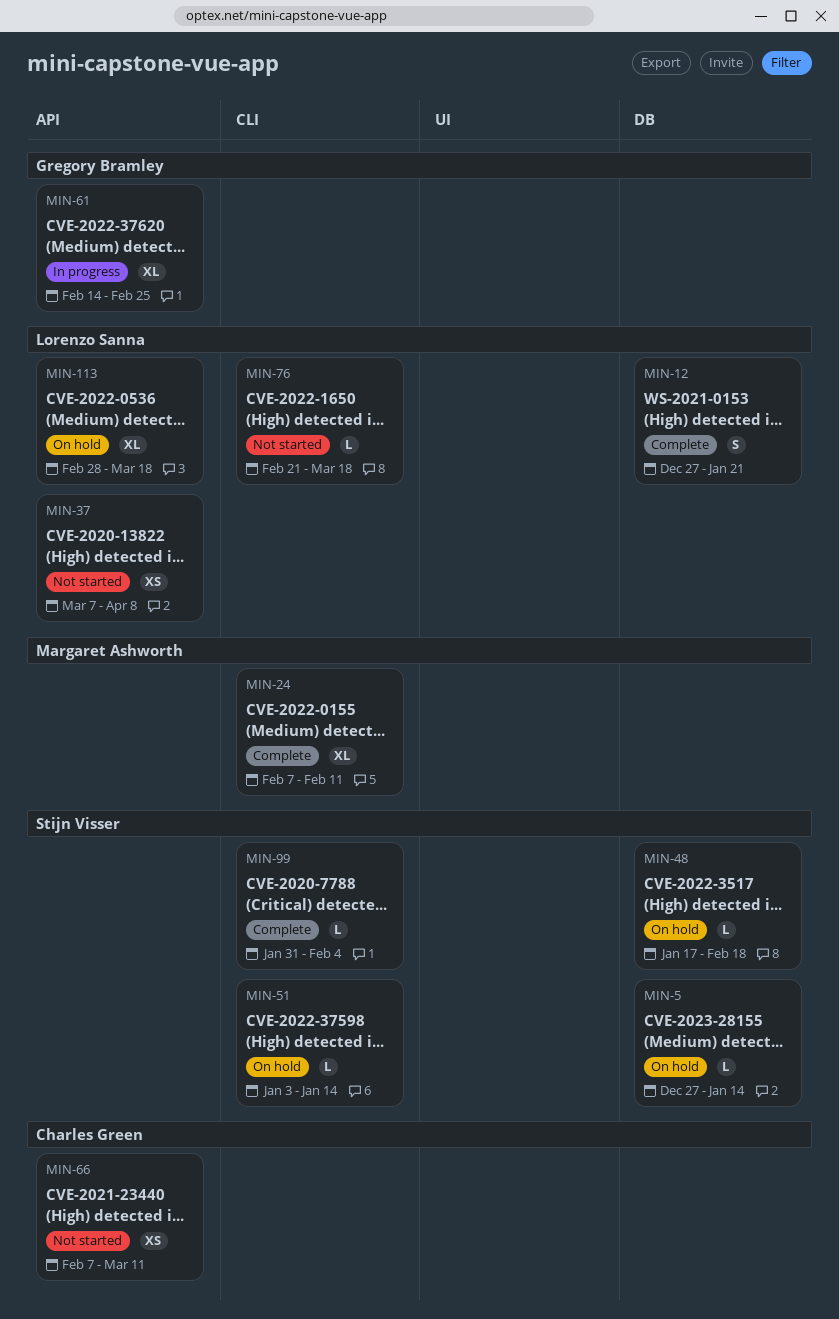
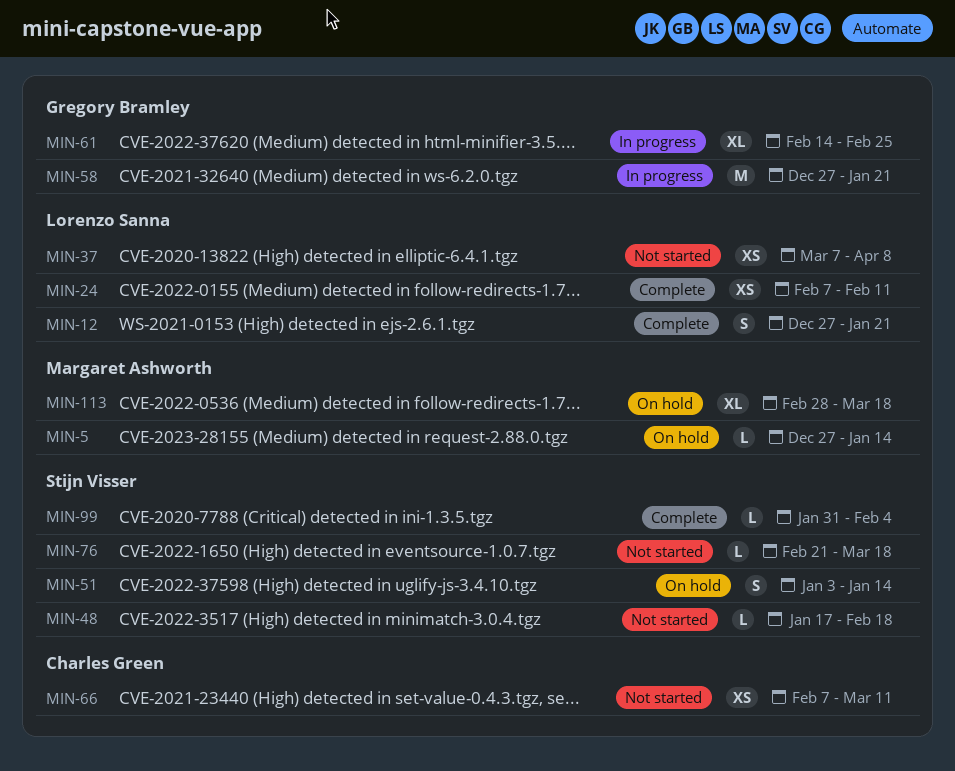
MIN-5, owner: Stijn Visser -> Margaret Ashworth
MIN-24, owner: Margaret Ashworth -> Lorenzo Sanna
MIN-24, estimate: XL -> XS
MIN-48, status: On hold -> Not started
MIN-51, estimate: L -> S
MIN-58: none -> present
MIN-76, owner: Lorenzo Sanna -> Stijn Visser
MIN-113, owner: Lorenzo Sanna -> Margaret Ashworth

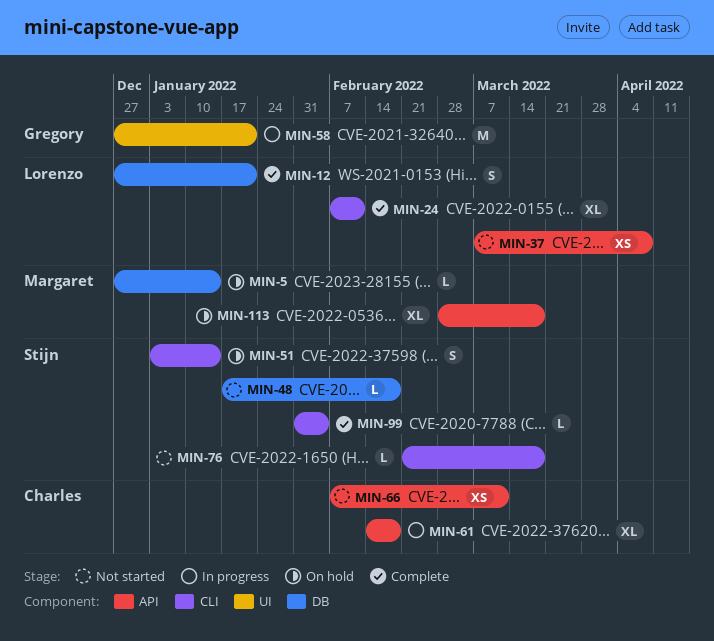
MIN-24, estimate: XS -> XL
MIN-61, owner: Gregory Bramley -> Charles Green
MIN-61, due: Feb 25 -> Feb 18

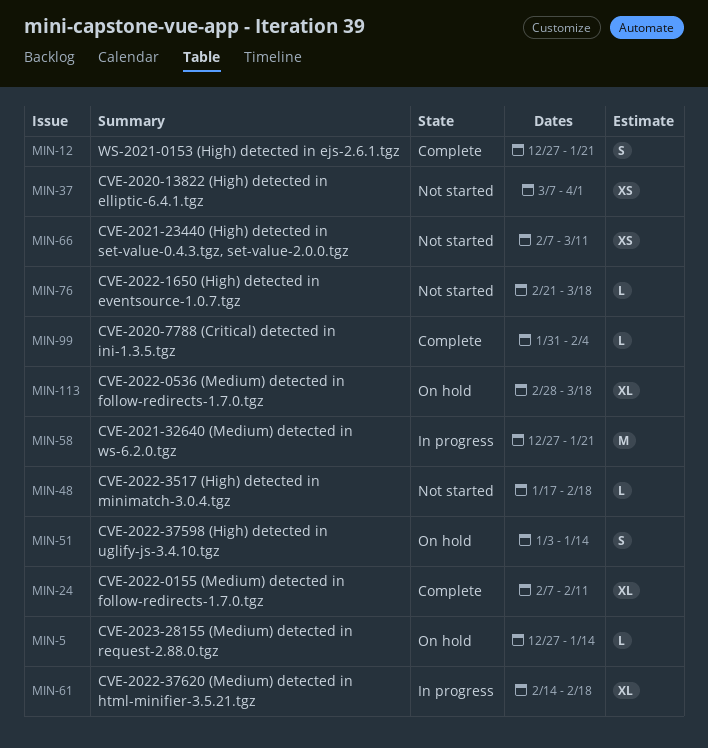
MIN-37, due: Apr 8 -> Apr 1

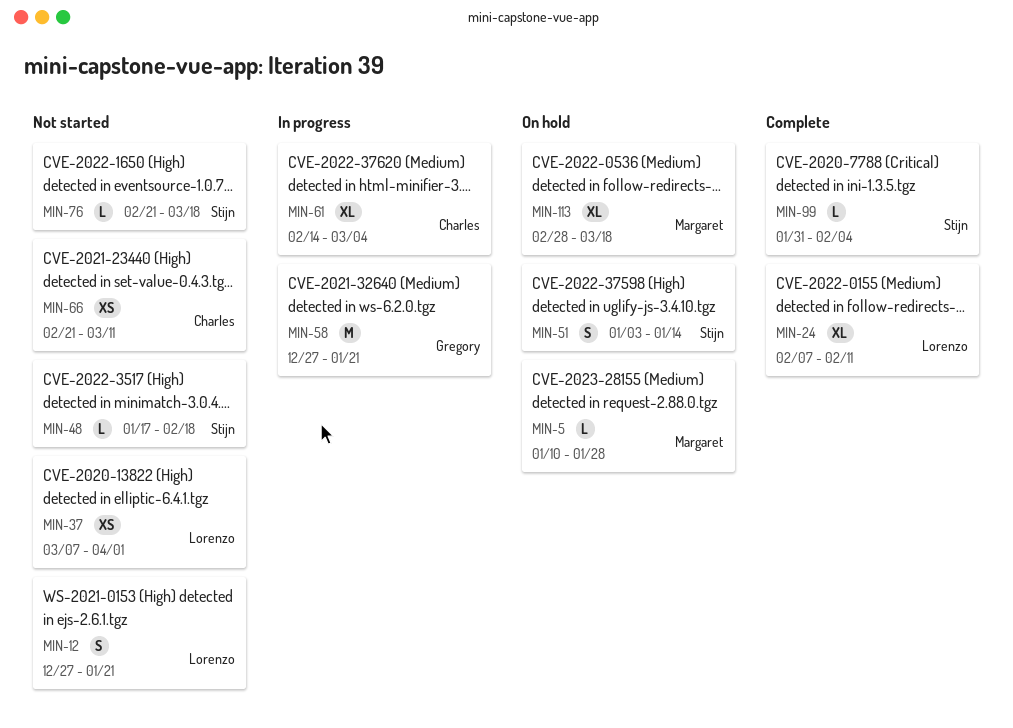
MIN-5, start: Dec 27 -> Jan 10
MIN-5, due: Jan 14 -> Jan 28
MIN-12, status: Complete -> Not started
MIN-61, due: Feb 18 -> Mar 4
MIN-66, start: Feb 7 -> Feb 21

